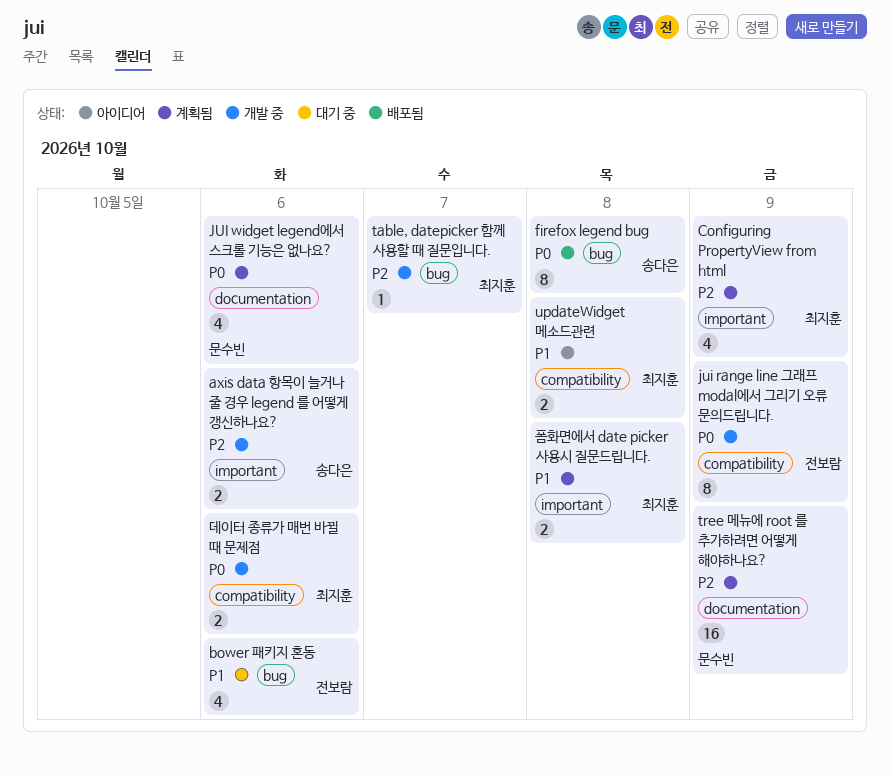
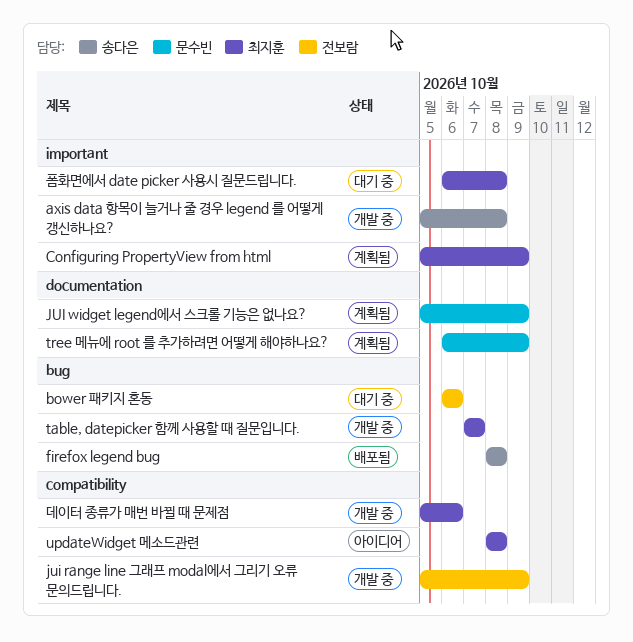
axis data 항목이 늘거나 줄 경우 legend 를 어떻게 갱신하나요?, due: Oct 6 -> Oct 8
JUI widget legend에서 스크롤 기능은 없나요?, due: Oct 6 -> Oct 9
폼화면에서 date picker 사용시 질문드립니다., status: 계획됨 -> 대기 중

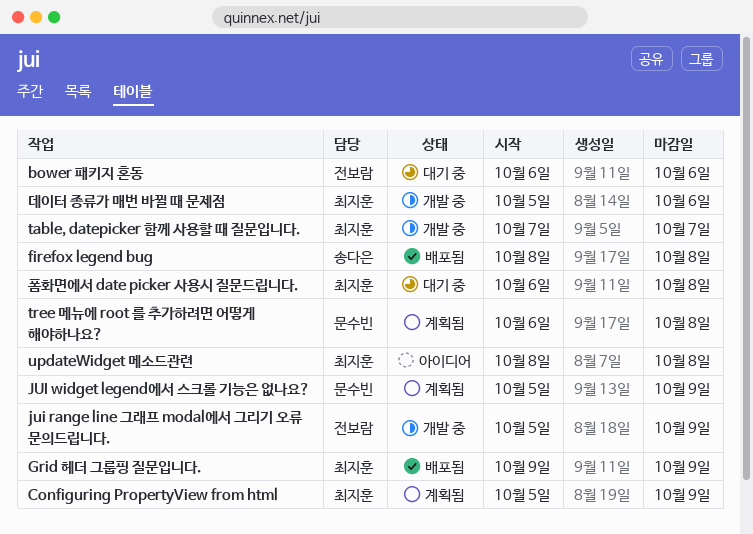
axis data 항목이 늘거나 줄 경우 legend 를 어떻게 갱신하나요?: present -> none
Grid 헤더 그룹핑 질문입니다.: none -> present
tree 메뉴에 root 를 추가하려면 어떻게 해야하나요?, due: Oct 9 -> Oct 8

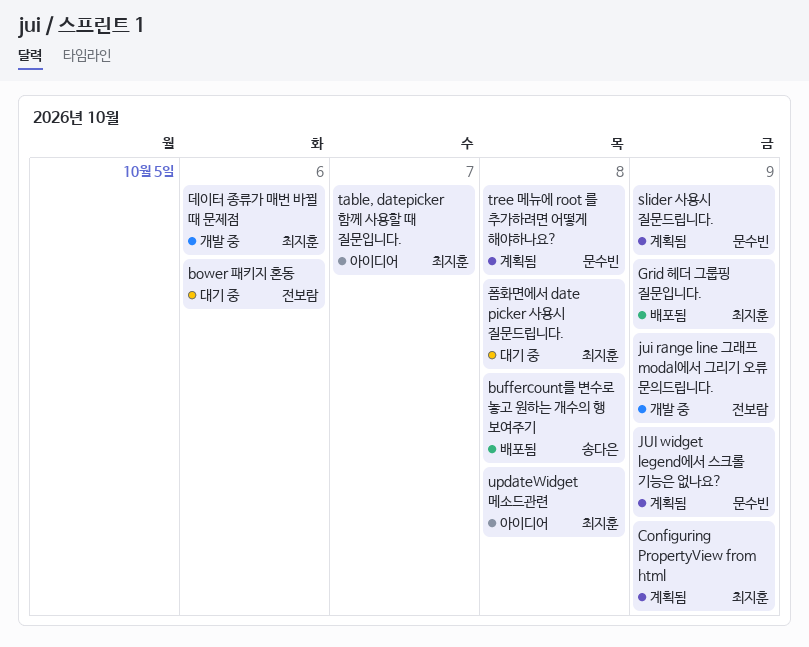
buffercount를 변수로 놓고 원하는 개수의 행 보여주기: none -> present
firefox legend bug: present -> none
slider 사용시 질문드립니다.: none -> present
table, datepicker 함께 사용할 때 질문입니다., status: 개발 중 -> 아이디어

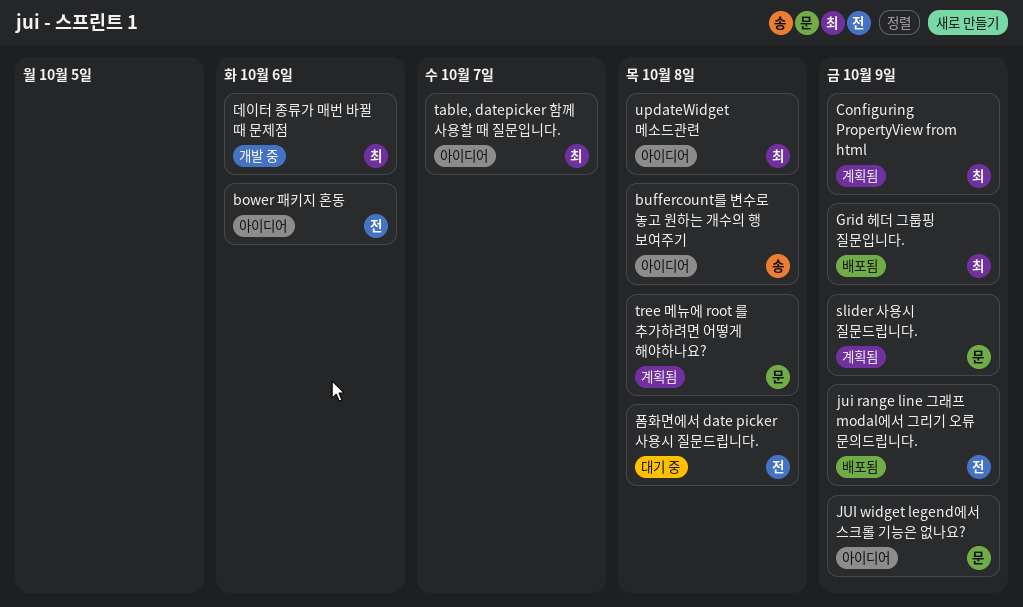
bower 패키지 혼동, status: 대기 중 -> 아이디어
buffercount를 변수로 놓고 원하는 개수의 행 보여주기, status: 배포됨 -> 아이디어
jui range line 그래프 modal에서 그리기 오류 문의드립니다., status: 개발 중 -> 배포됨
JUI widget legend에서 스크롤 기능은 없나요?, status: 계획됨 -> 아이디어
폼화면에서 date picker 사용시 질문드립니다., owner: 최지훈 -> 전보람

